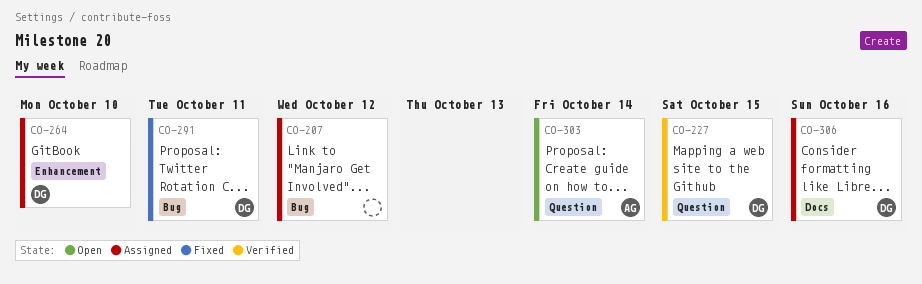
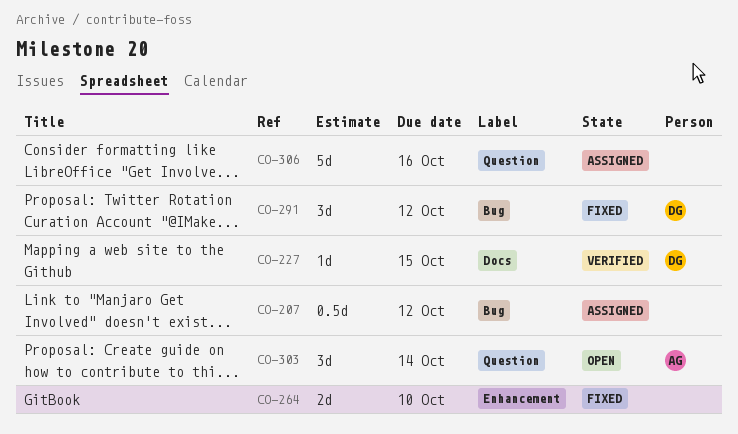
CO-227, label: Question -> Docs
CO-264, status: Assigned -> Fixed
CO-264, owner: DG -> none
CO-291, due: Oct 11 -> Oct 12
CO-306, owner: DG -> none
CO-306, label: Docs -> Question

